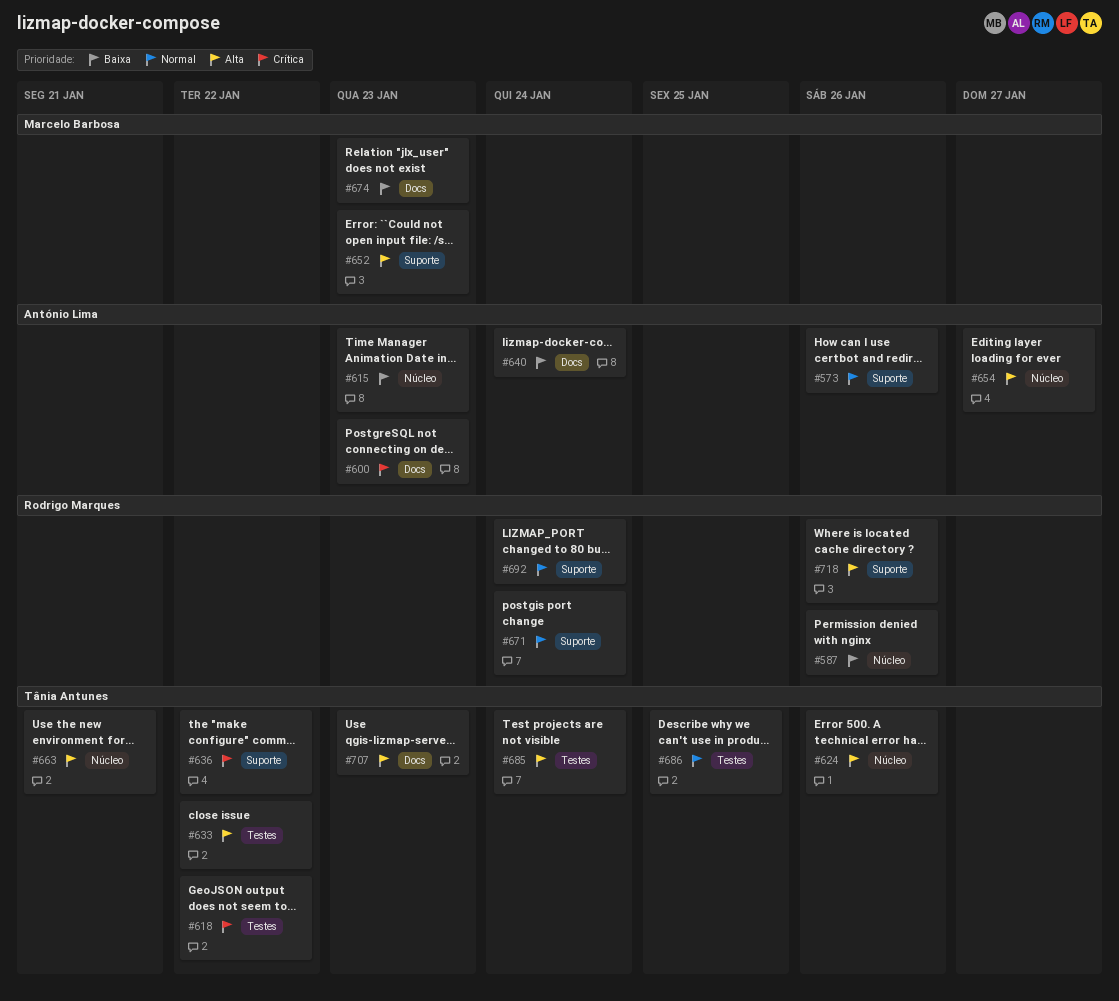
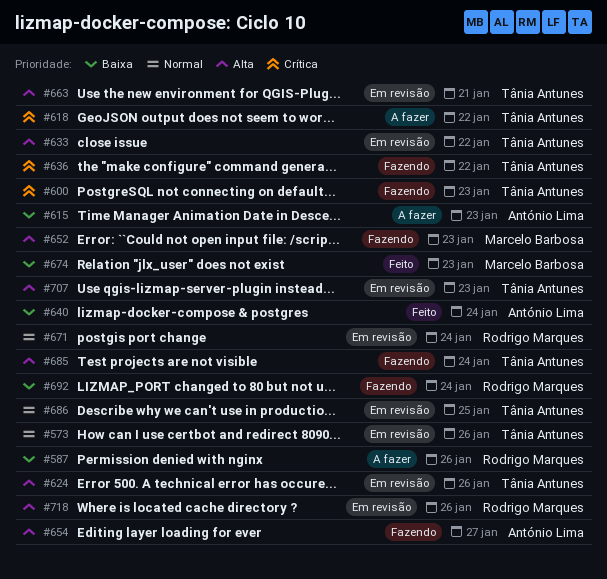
#573, owner: António Lima -> Tânia Antunes
#600, owner: António Lima -> Tânia Antunes
#692, priority: Normal -> Baixa

